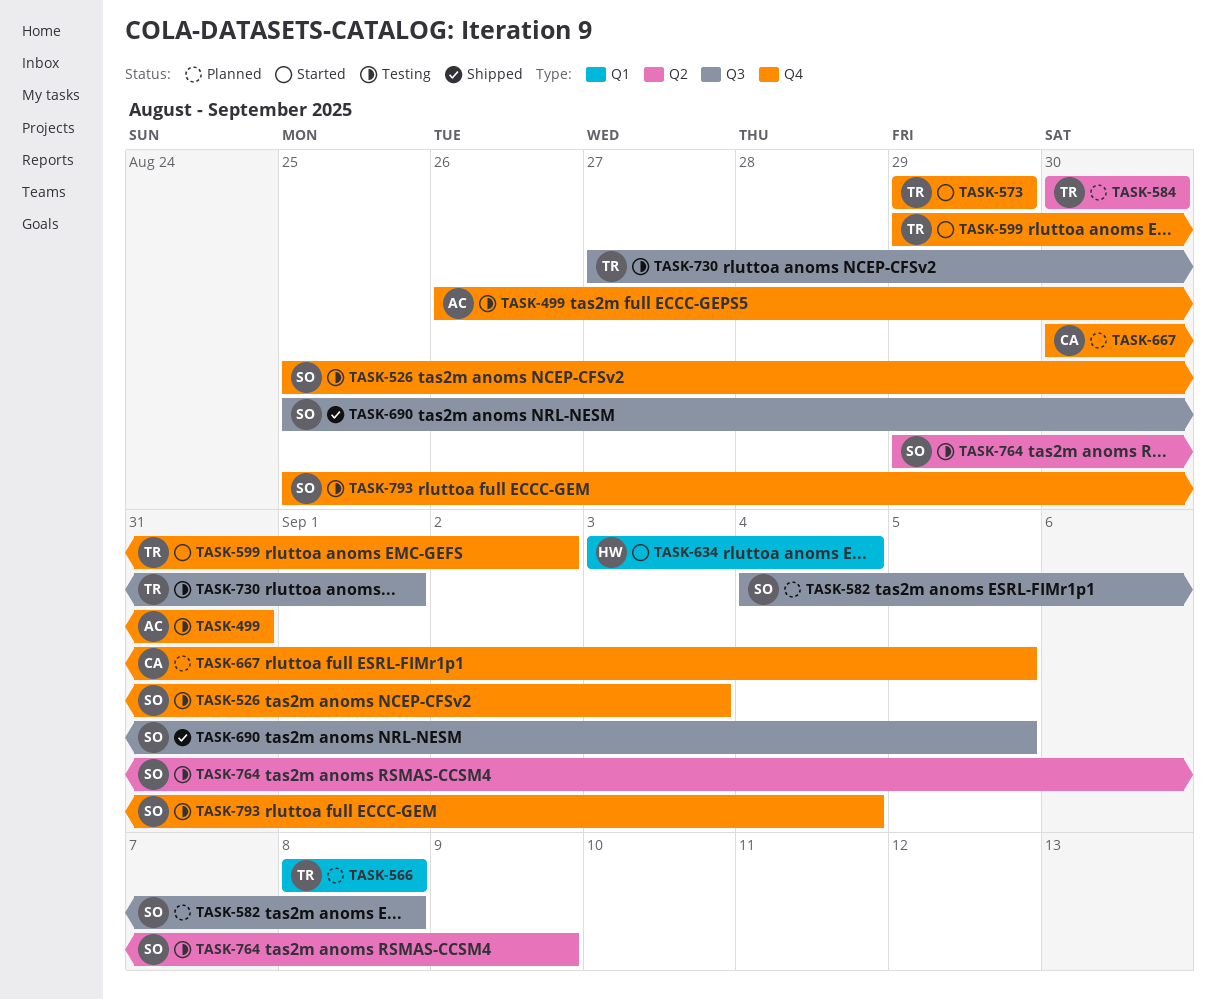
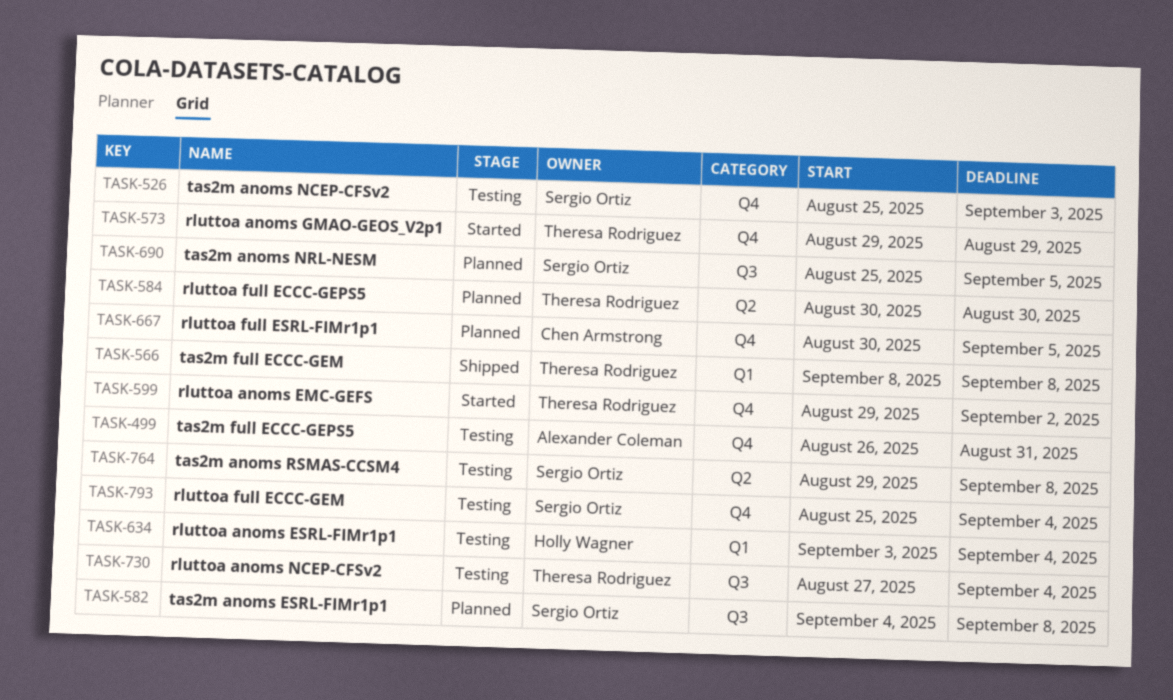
TASK-566, status: Planned -> Shipped
TASK-634, status: Started -> Testing
TASK-690, status: Shipped -> Planned
TASK-730, due: Sep 1 -> Sep 4
TASK-764, due: Sep 9 -> Sep 8

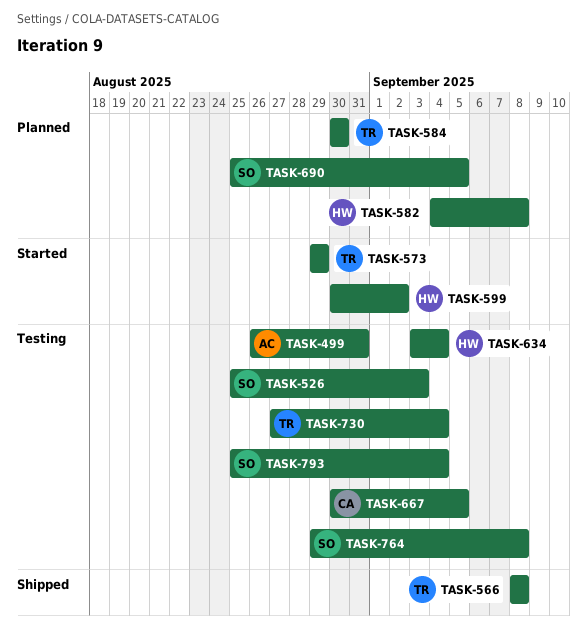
TASK-582, owner: Sergio Ortiz -> Holly Wagner
TASK-599, owner: Theresa Rodriguez -> Holly Wagner
TASK-599, start: Aug 29 -> Aug 30
TASK-667, status: Planned -> Testing

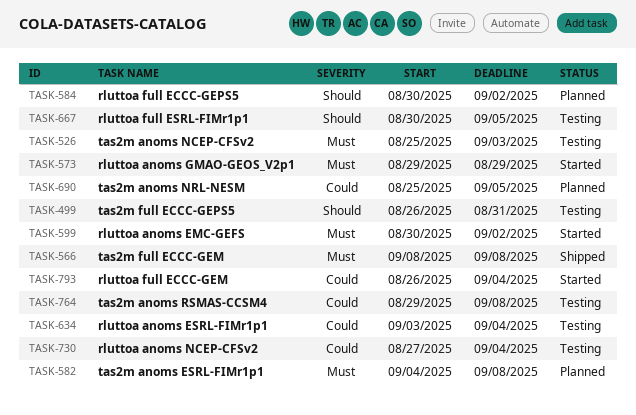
TASK-584, due: Aug 30 -> Sep 2
TASK-793, status: Testing -> Started
TASK-793, start: Aug 25 -> Aug 26

